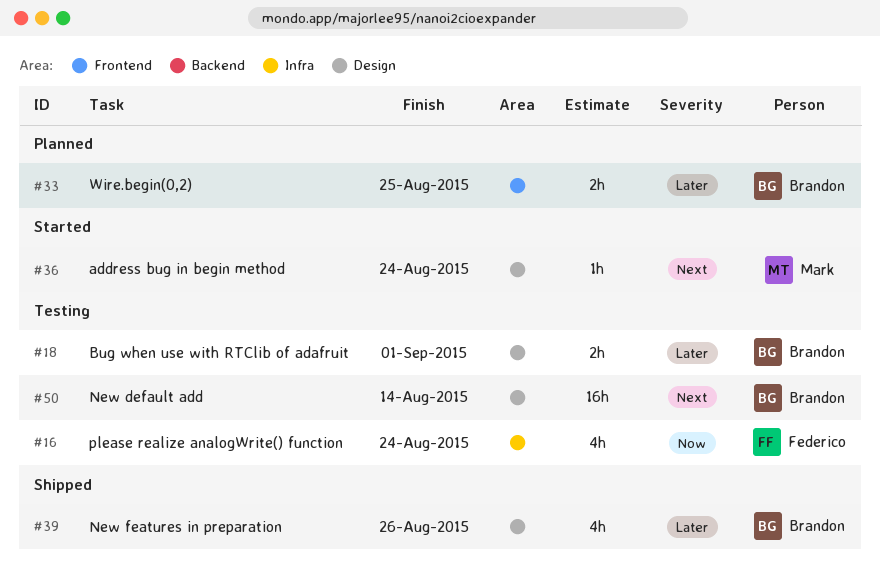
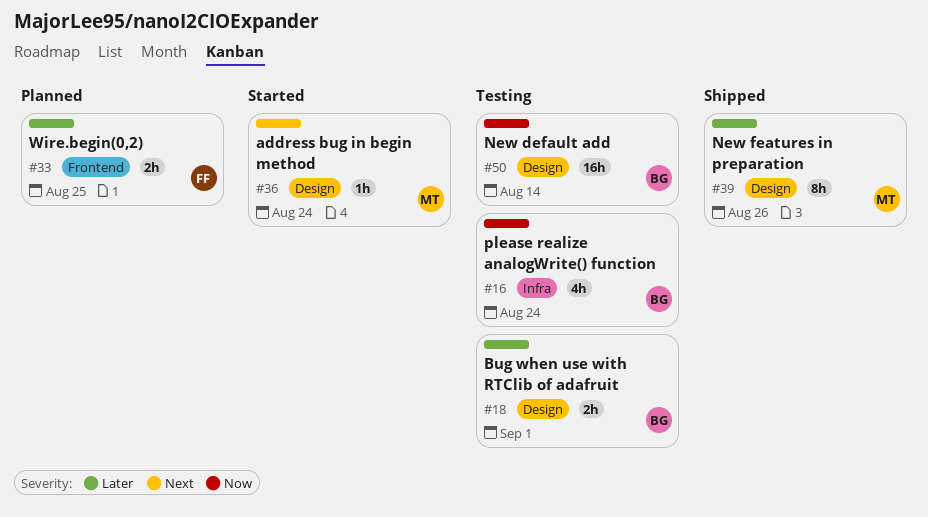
#16, owner: Federico -> Brandon
#33, owner: Brandon -> Federico
#39, owner: Brandon -> Mark
#39, estimate: 4h -> 8h
#50, priority: Next -> Now

